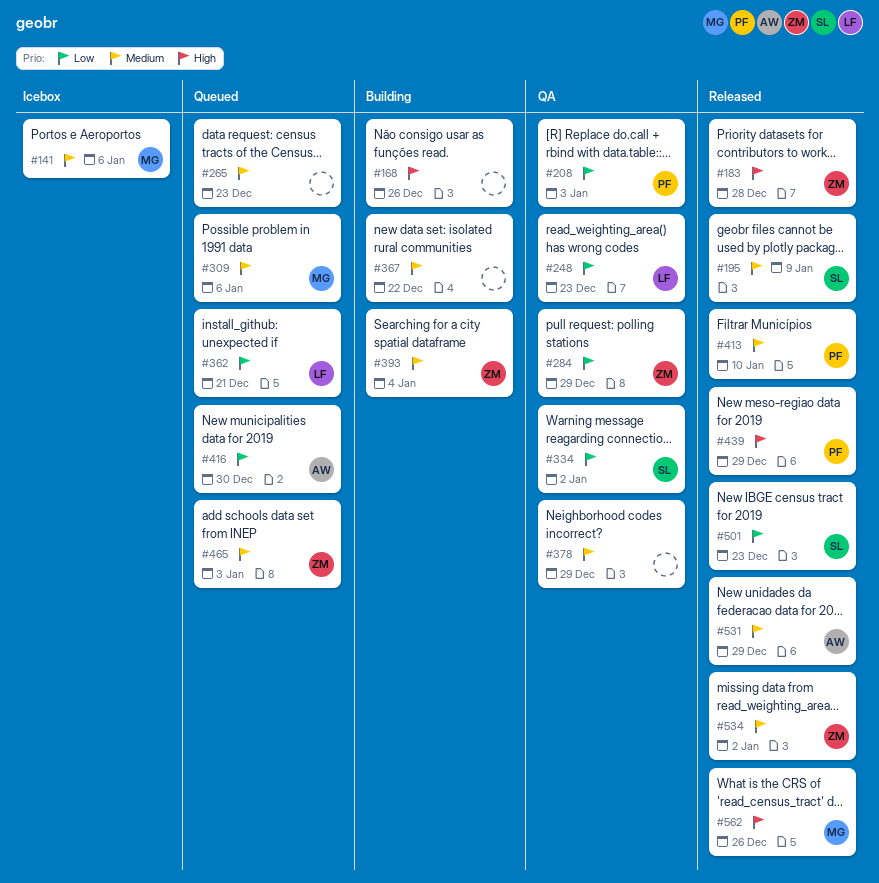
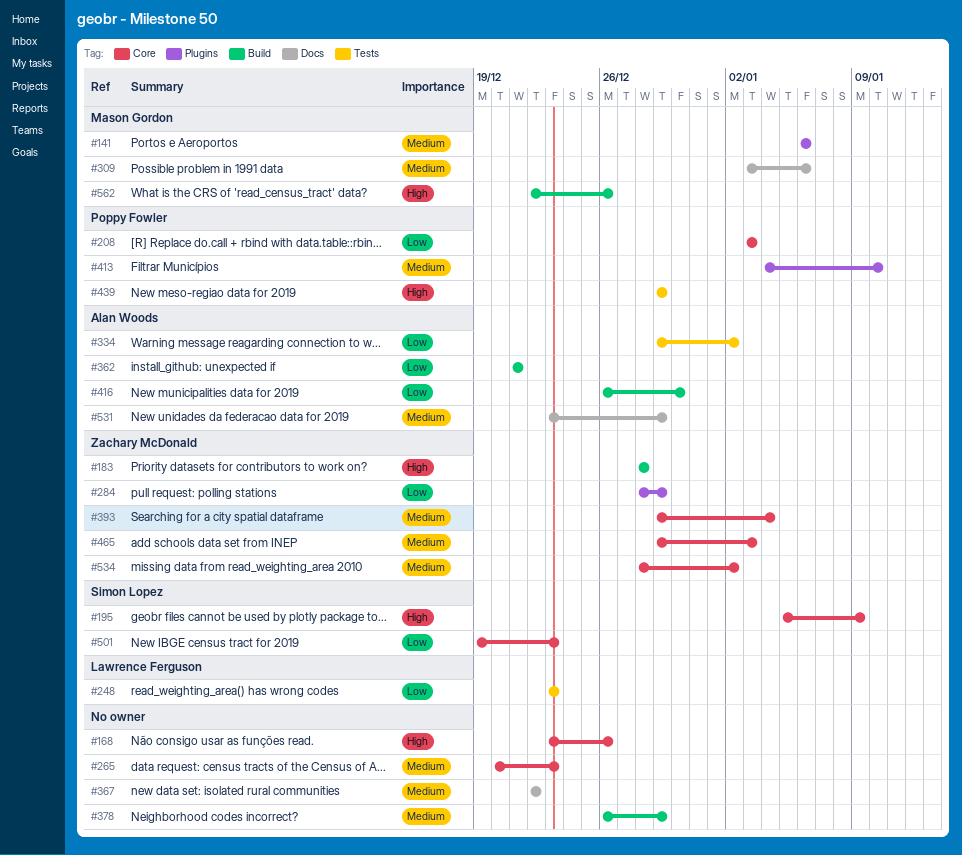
#195, priority: Medium -> High
#334, owner: Simon Lopez -> Alan Woods
#362, owner: Lawrence Ferguson -> Alan Woods

